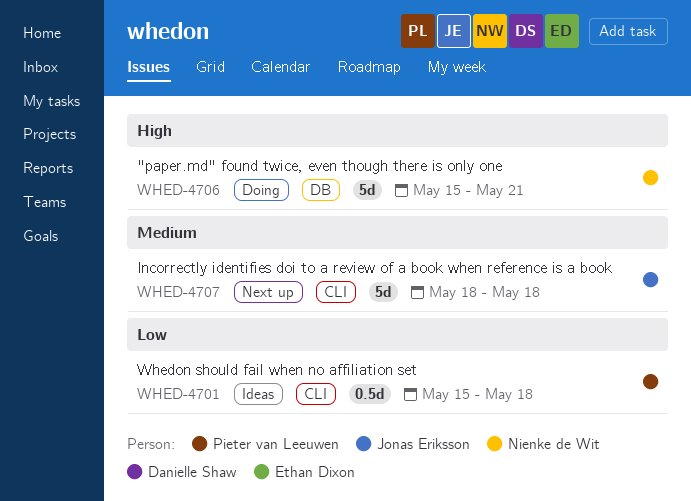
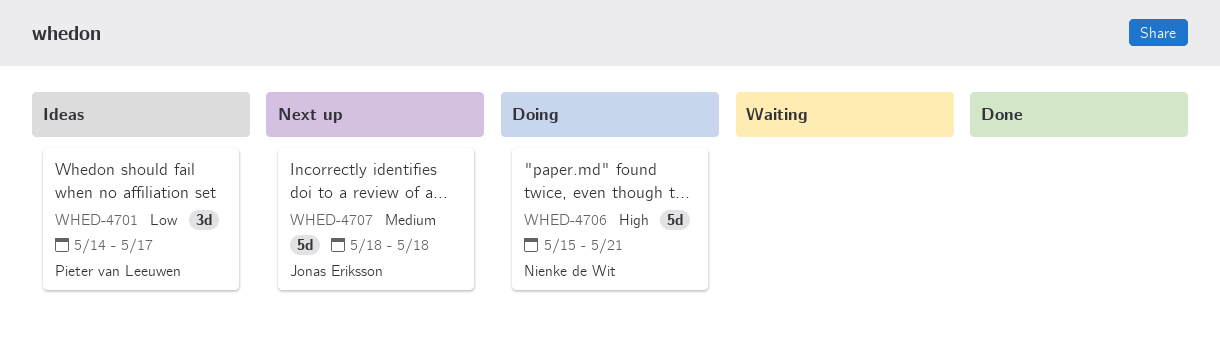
WHED-4701, estimate: 0.5d -> 3d
WHED-4701, start: May 15 -> May 14
WHED-4701, due: May 18 -> May 17

